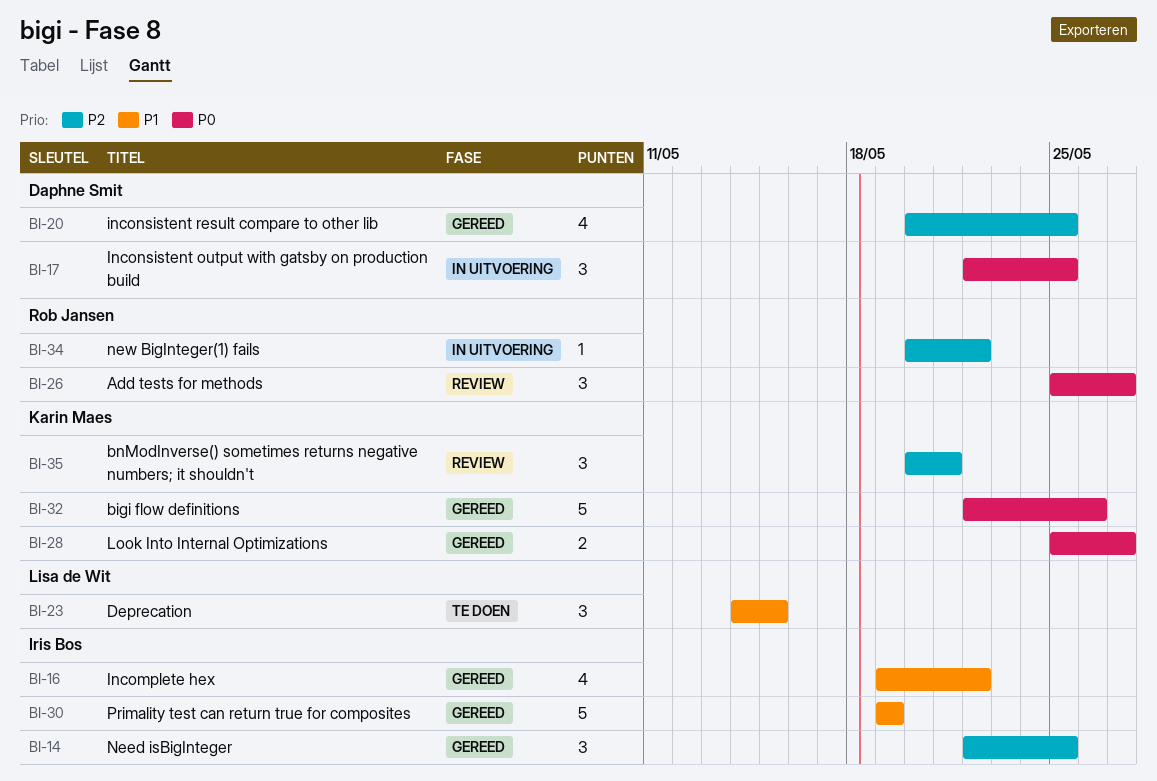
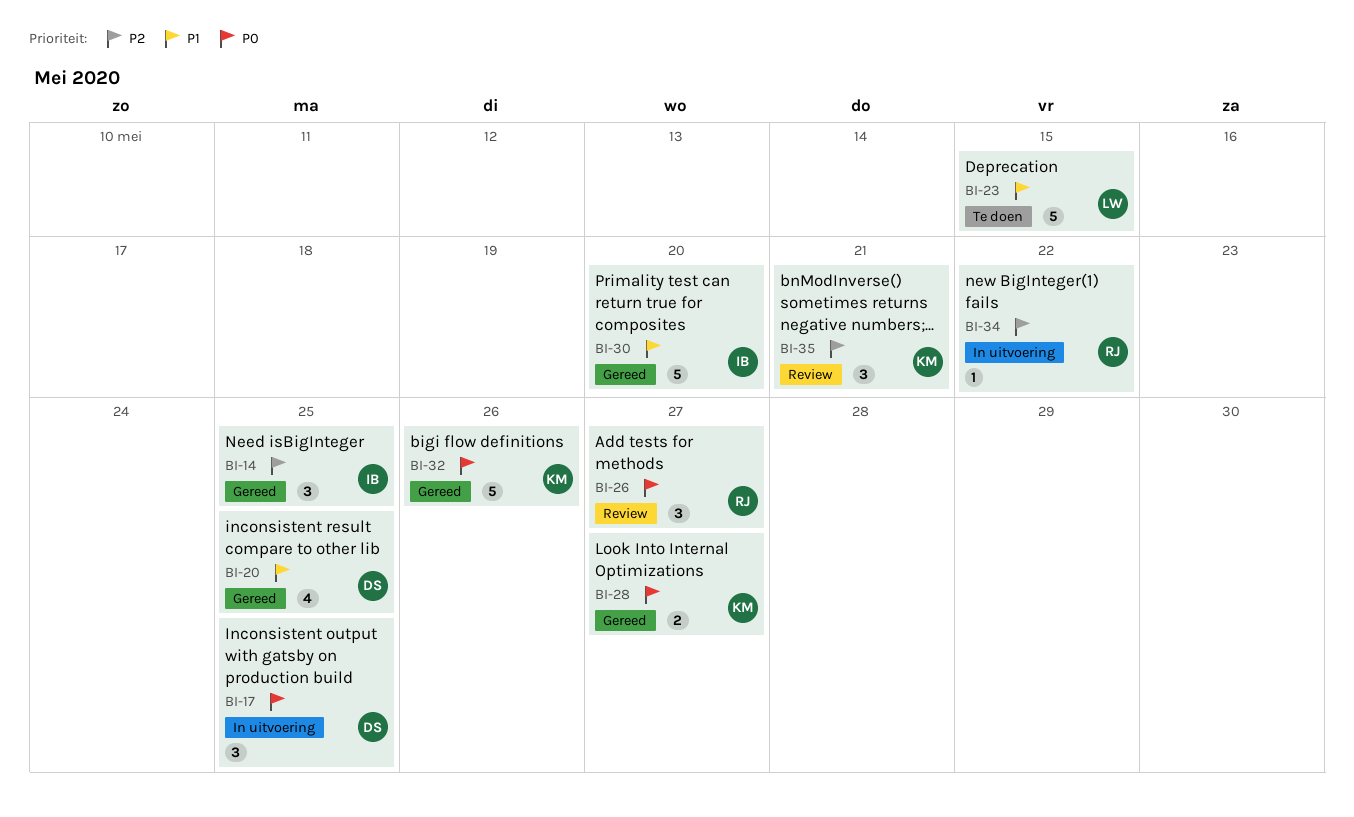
BI-16: present -> none
BI-20, priority: P2 -> P1
BI-23, estimate: 3 -> 5
BI-30, due: May 19 -> May 20

